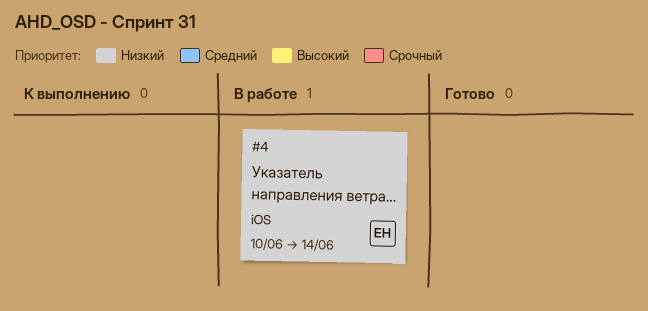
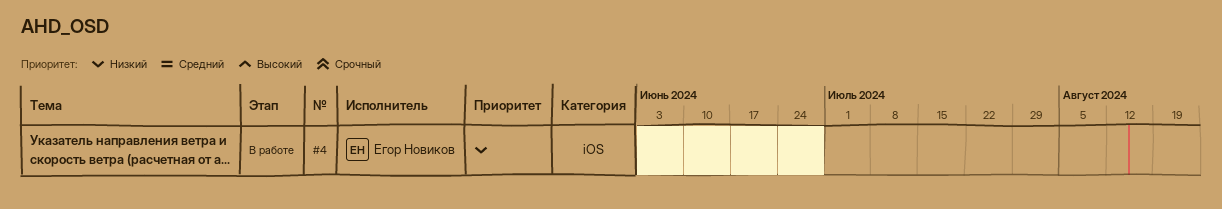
#4, start: Jun 10 -> Jun 3
#4, due: Jun 14 -> Jun 28

